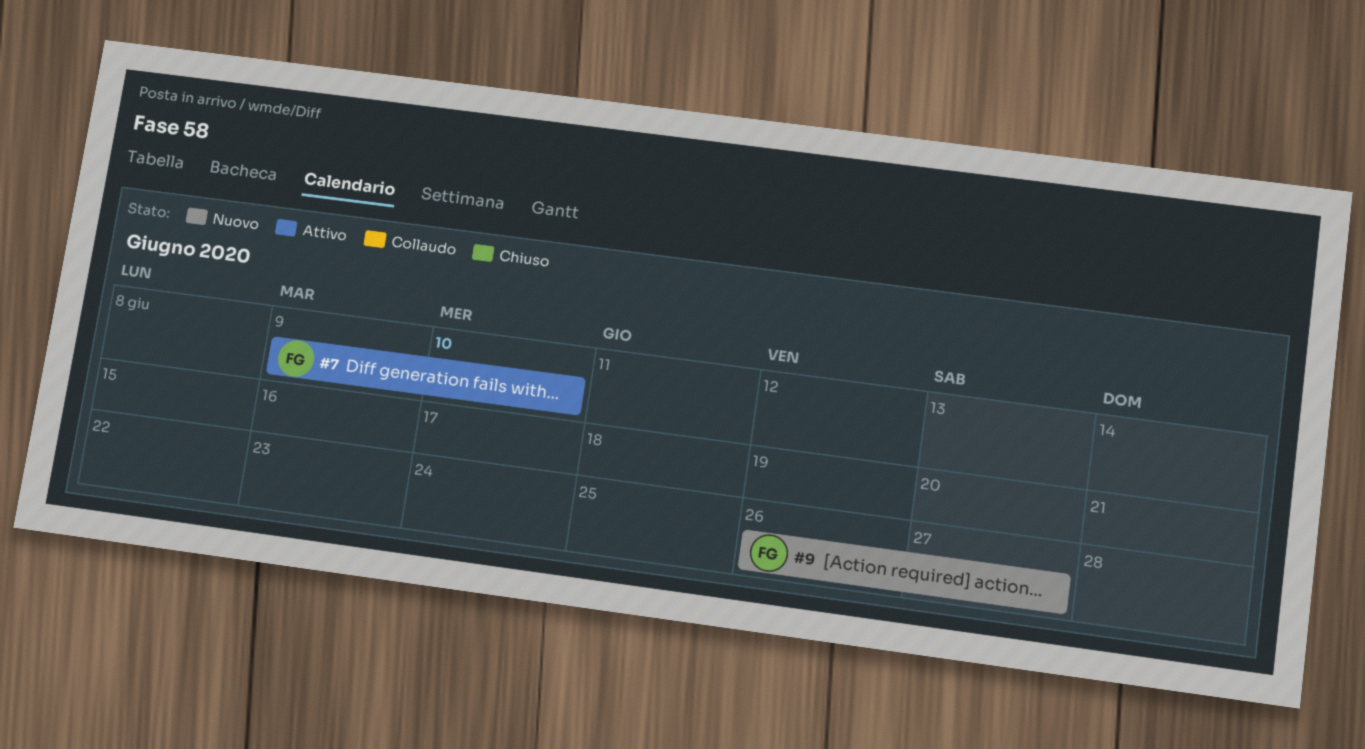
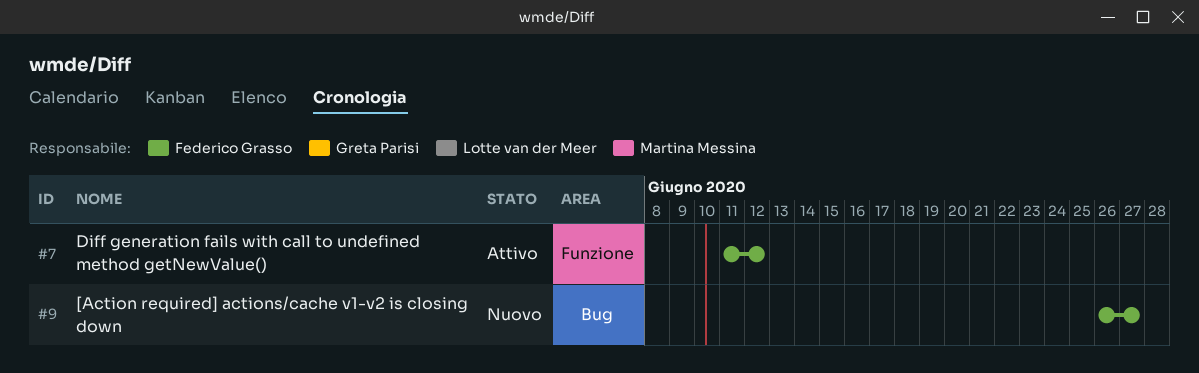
#7, start: Jun 9 -> Jun 11
#7, due: Jun 10 -> Jun 12

